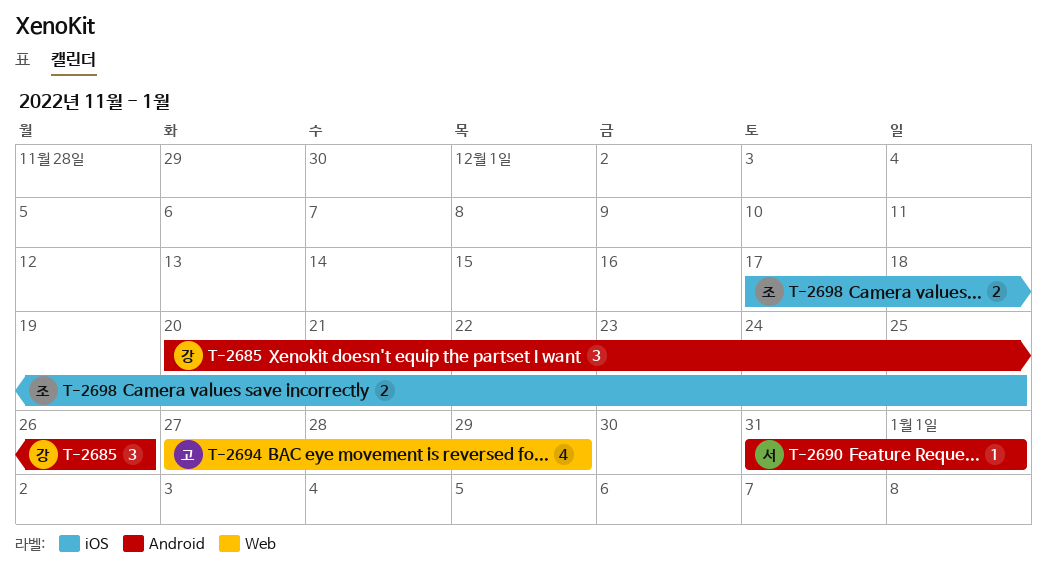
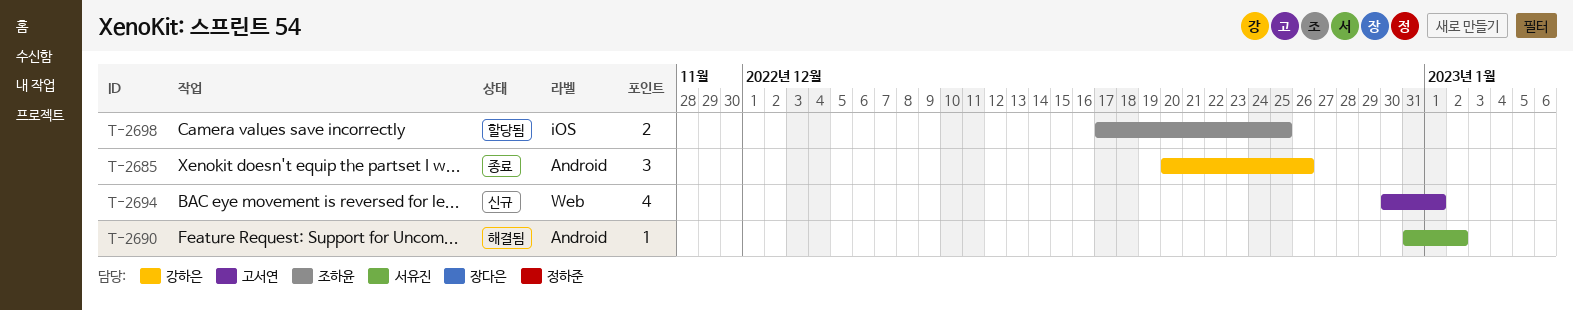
T-2690, due: Jan 1 -> Jan 2
T-2694, start: Dec 27 -> Dec 30
T-2694, due: Dec 29 -> Jan 1

